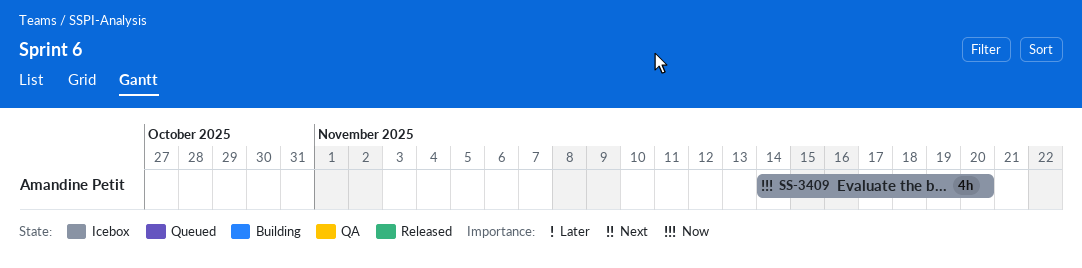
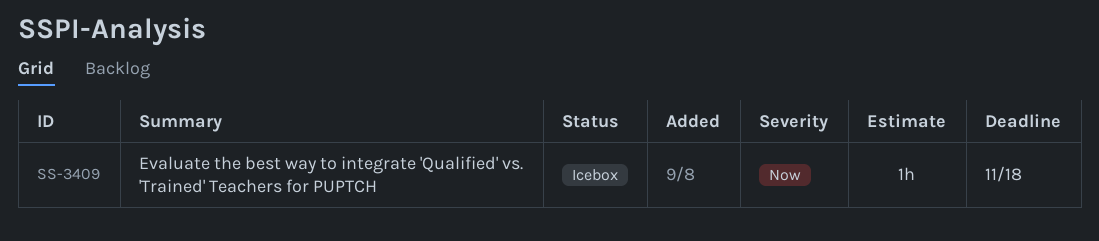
SS-3409, estimate: 4h -> 1h
SS-3409, due: Nov 20 -> Nov 18

